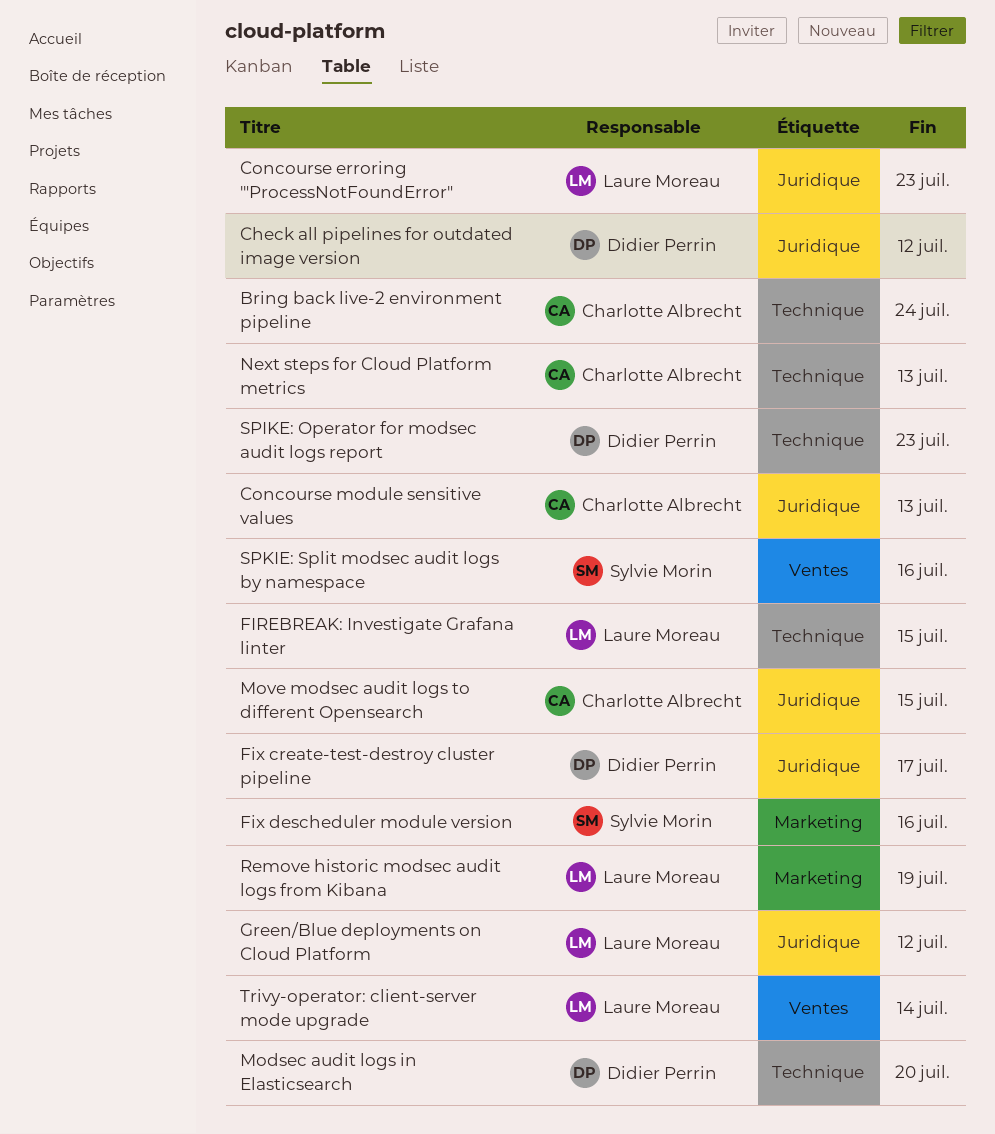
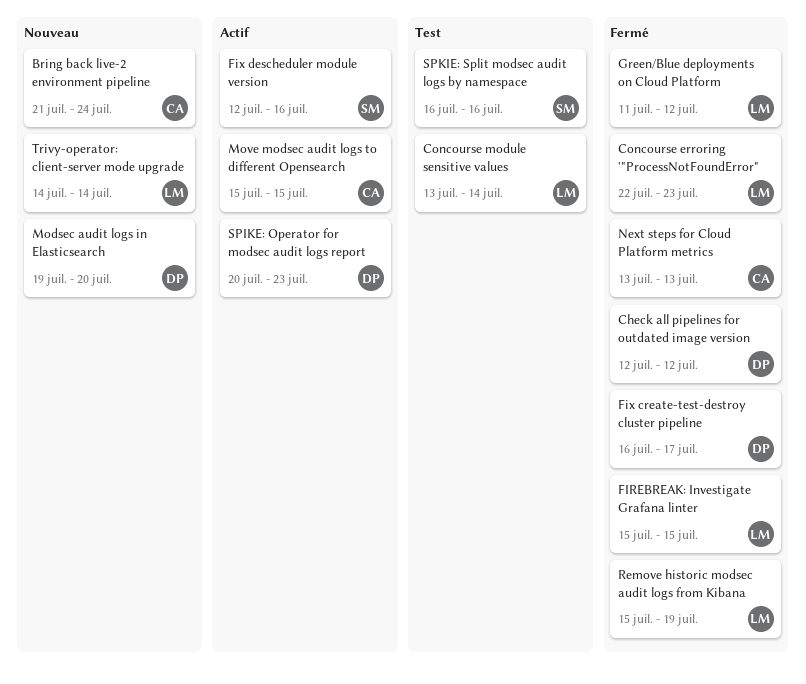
Concourse module sensitive values, owner: Charlotte Albrecht -> Laure Moreau
Concourse module sensitive values, due: Jul 13 -> Jul 14

